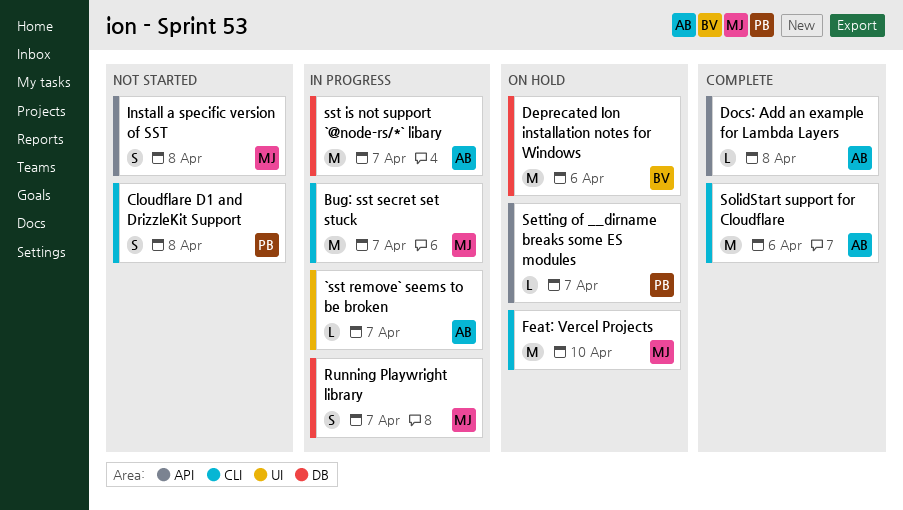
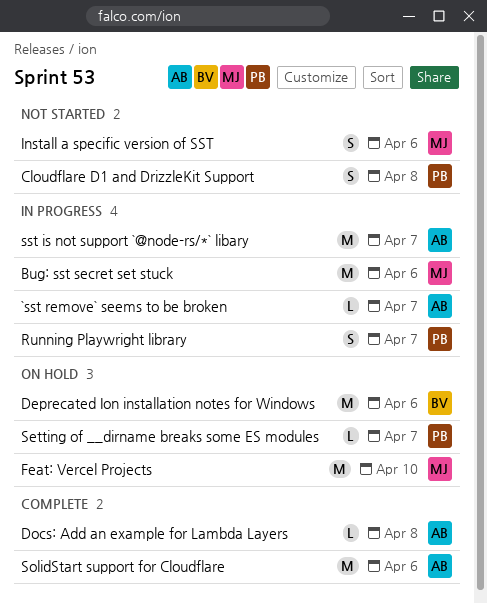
Bug: sst secret set stuck, due: Apr 7 -> Apr 6
Install a specific version of SST, due: Apr 8 -> Apr 6
Running Playwright library, owner: MJ -> PB

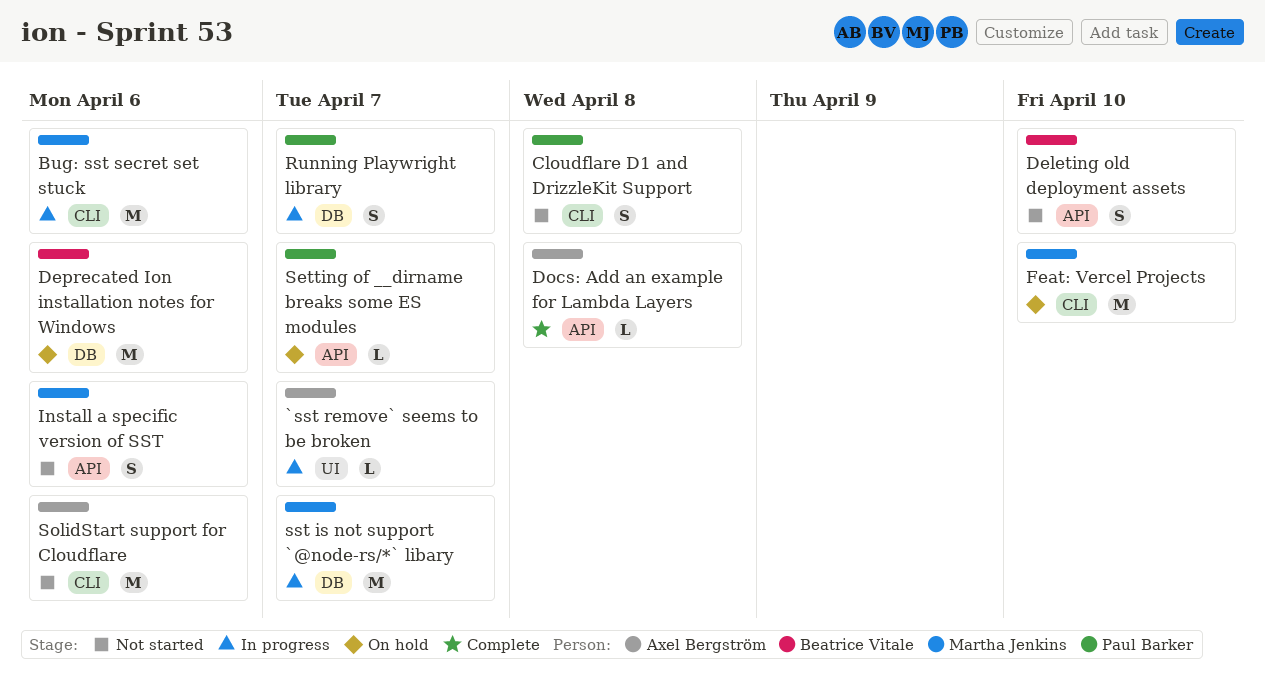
Deleting old deployment assets: none -> present
SolidStart support for Cloudflare, status: Complete -> Not started
sst is not support `@node-rs/*` libary, owner: Axel Bergström -> Martha Jenkins

